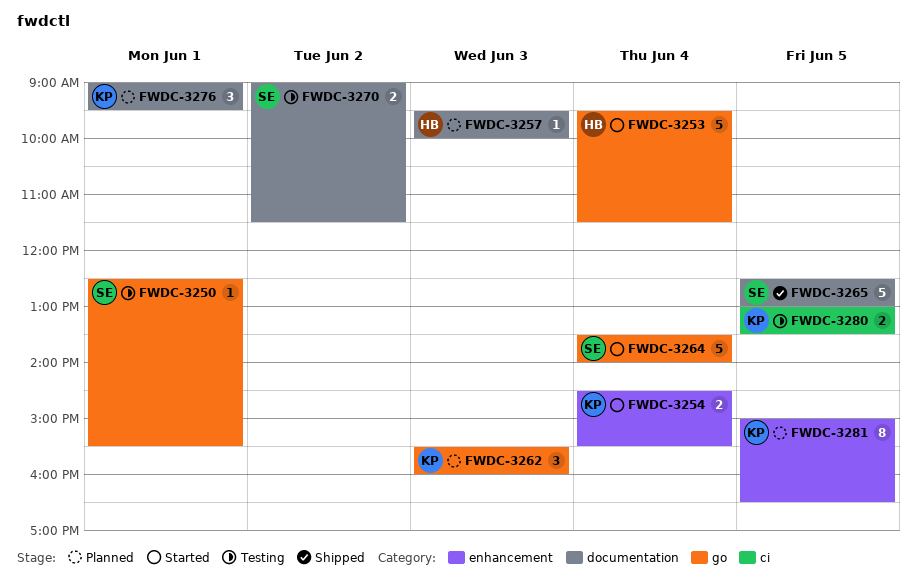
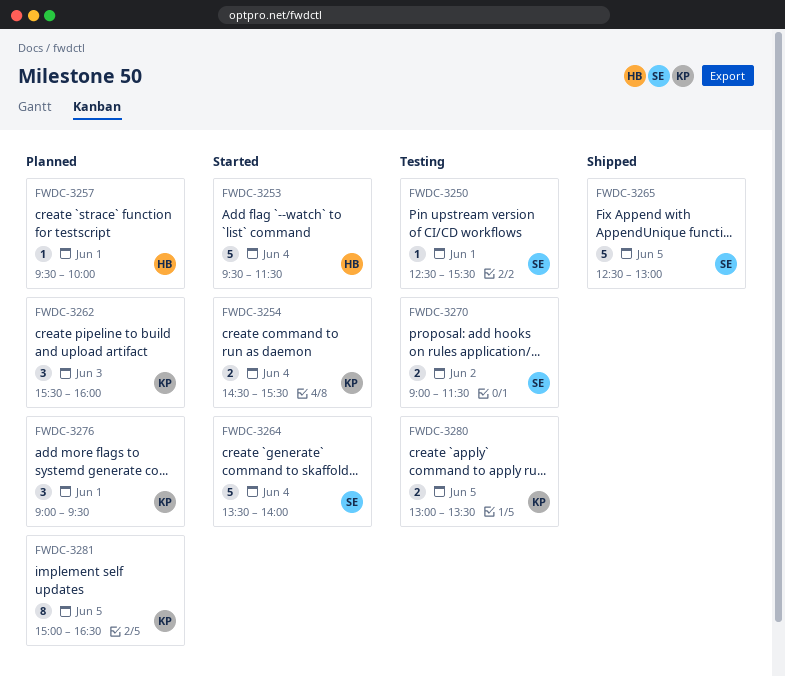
FWDC-3257, day: Jun 3 -> Jun 1

